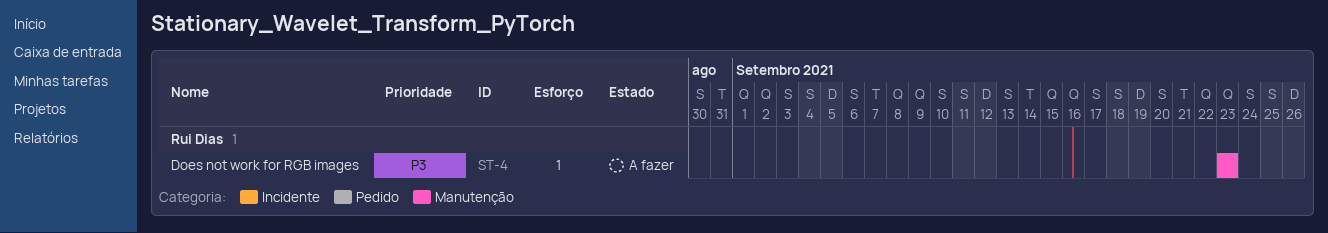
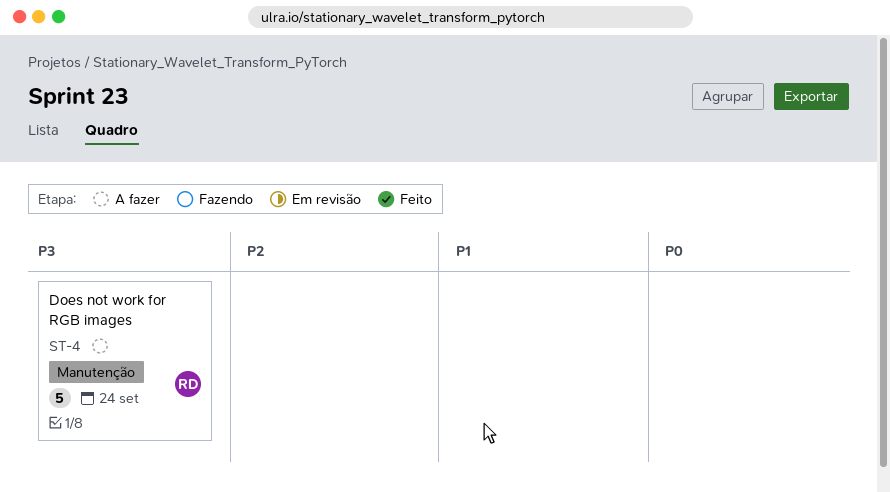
ST-4, estimate: 1 -> 5
ST-4, due: Sep 23 -> Sep 24

